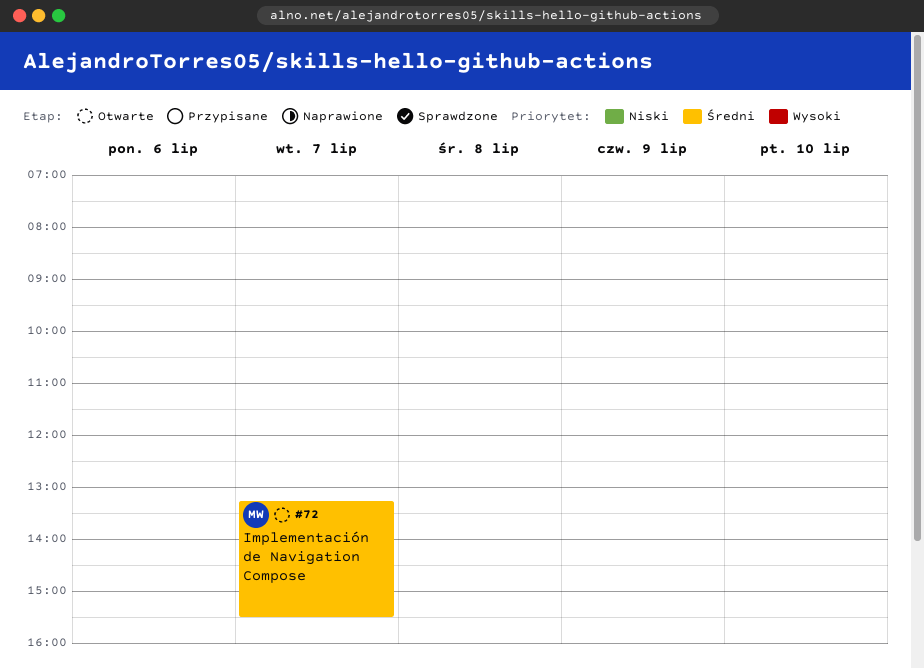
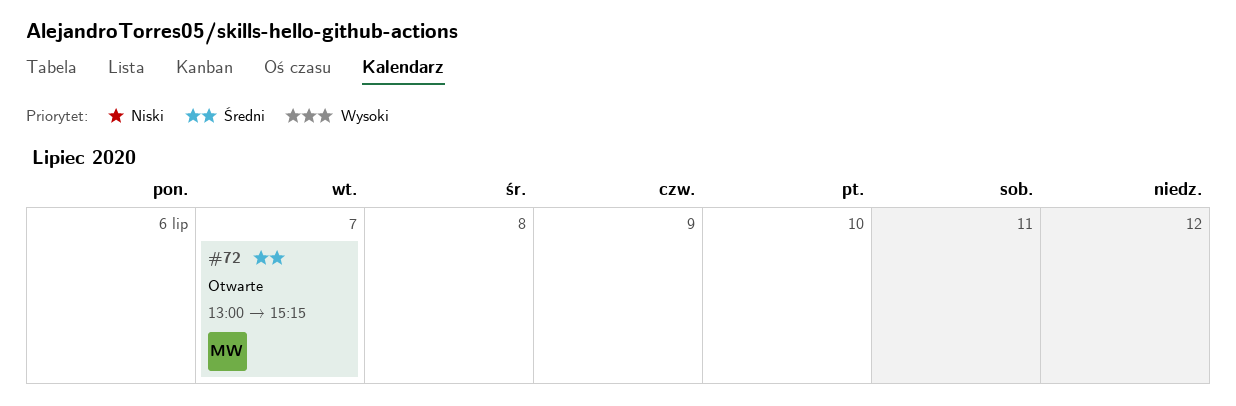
#72, begins: 13:15 -> 13:00
#72, ends: 15:30 -> 15:15

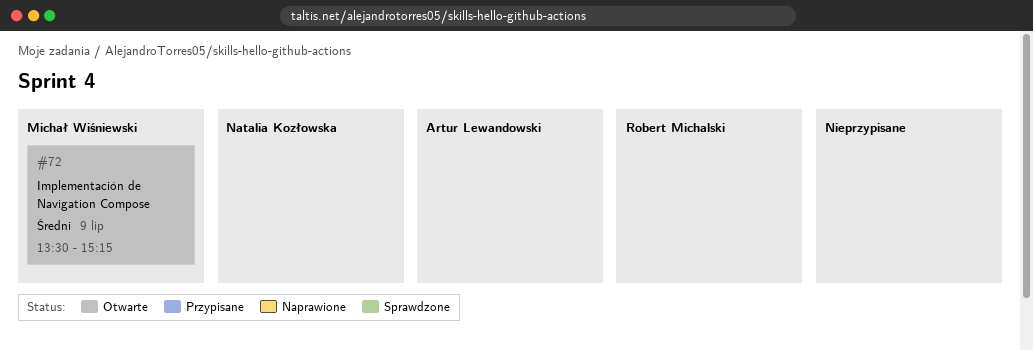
#72, day: Jul 7 -> Jul 9
#72, begins: 13:00 -> 13:30

